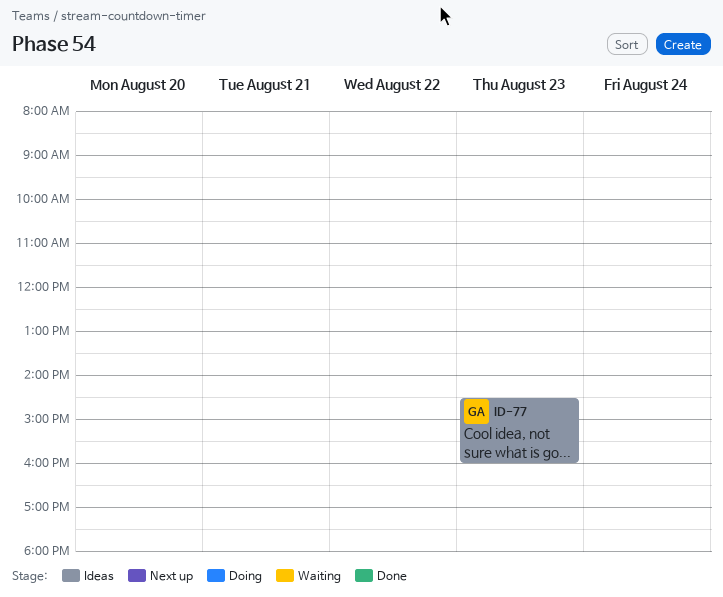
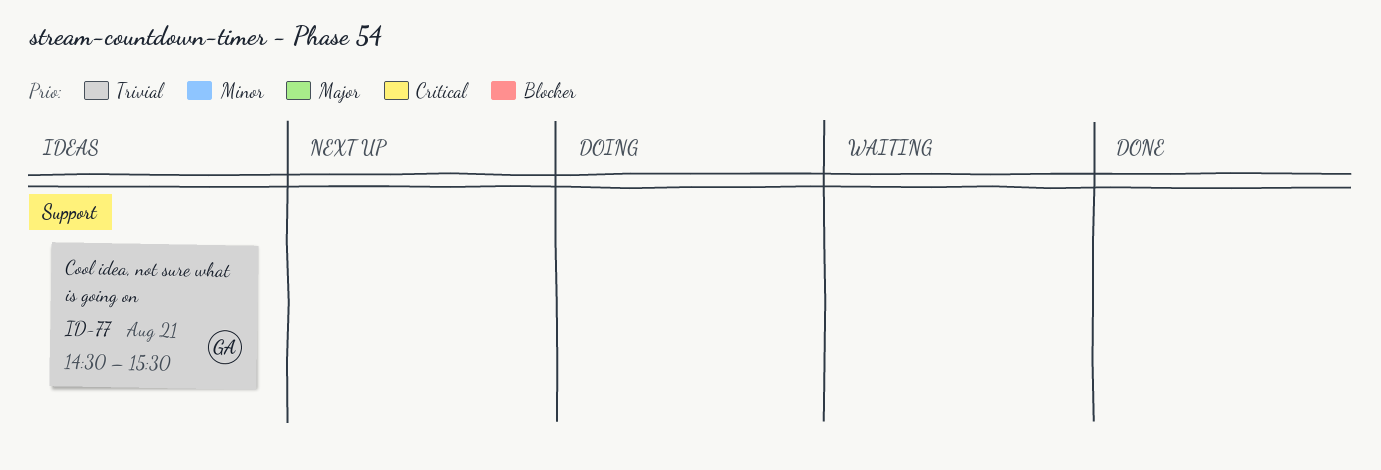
ID-77, day: Aug 23 -> Aug 21
ID-77, ends: 16:00 -> 15:30

